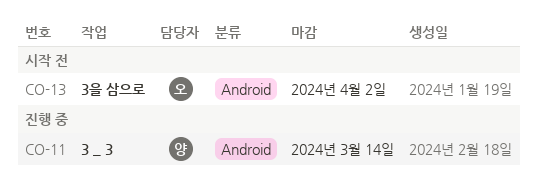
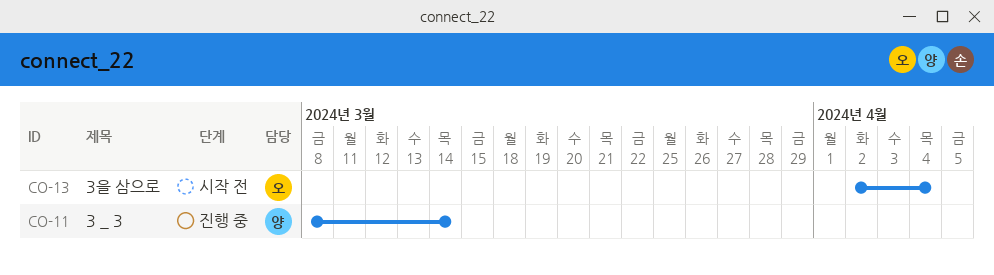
CO-13, due: Apr 2 -> Apr 4

